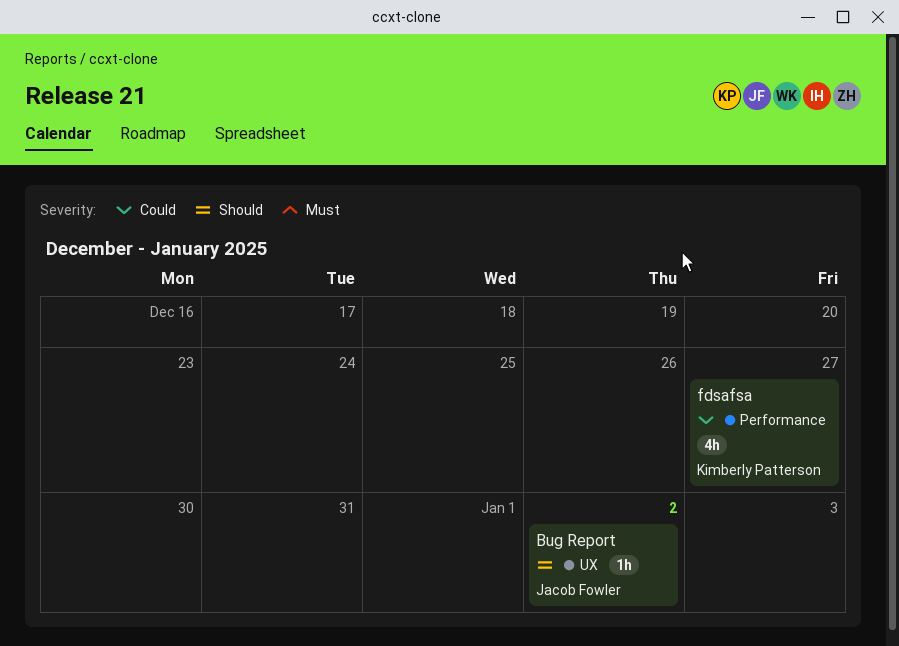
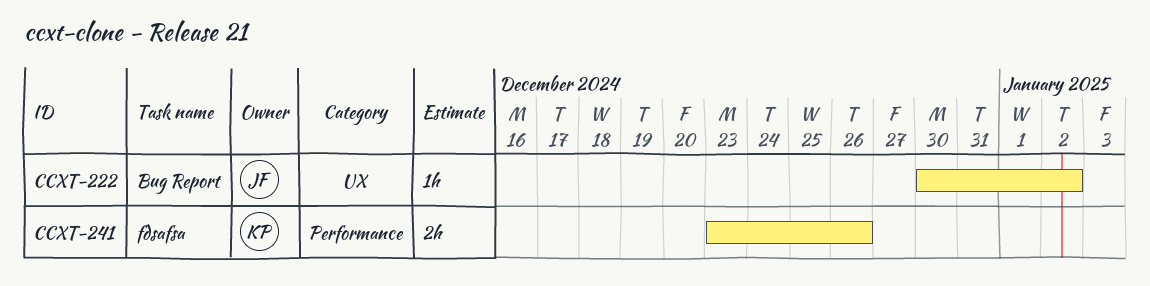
fdsafsa, estimate: 4h -> 2h
fdsafsa, due: Dec 27 -> Dec 26

